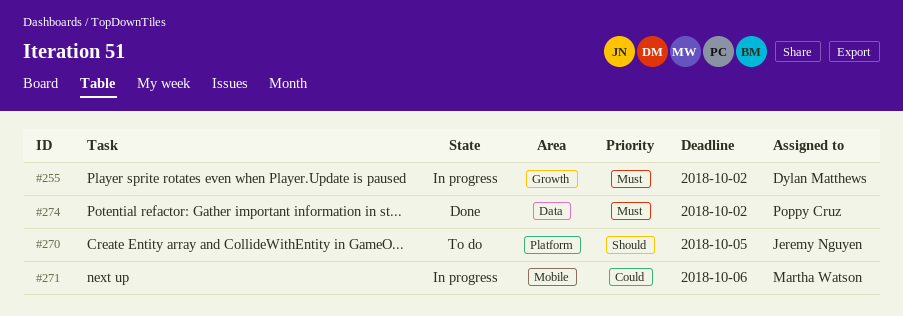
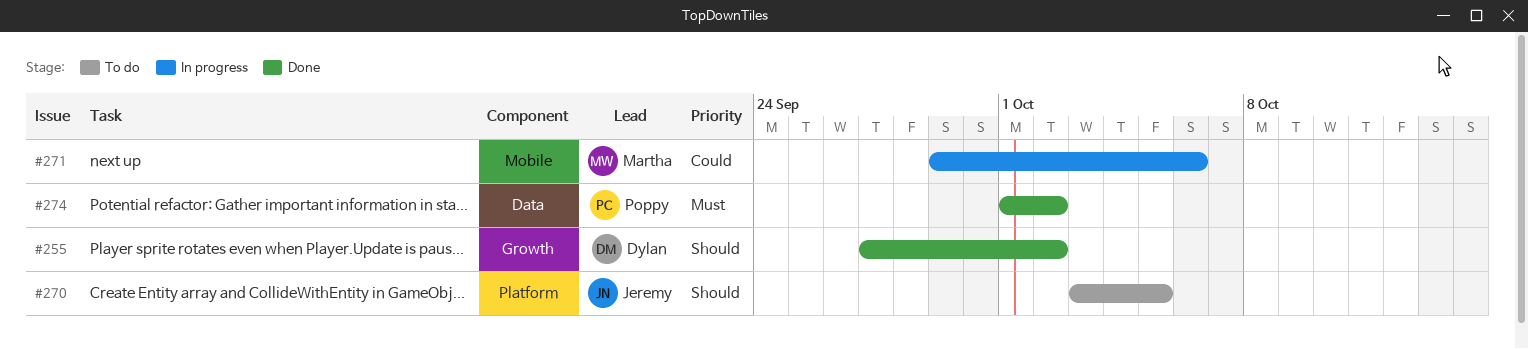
#255, status: In progress -> Done
#255, priority: Must -> Should

